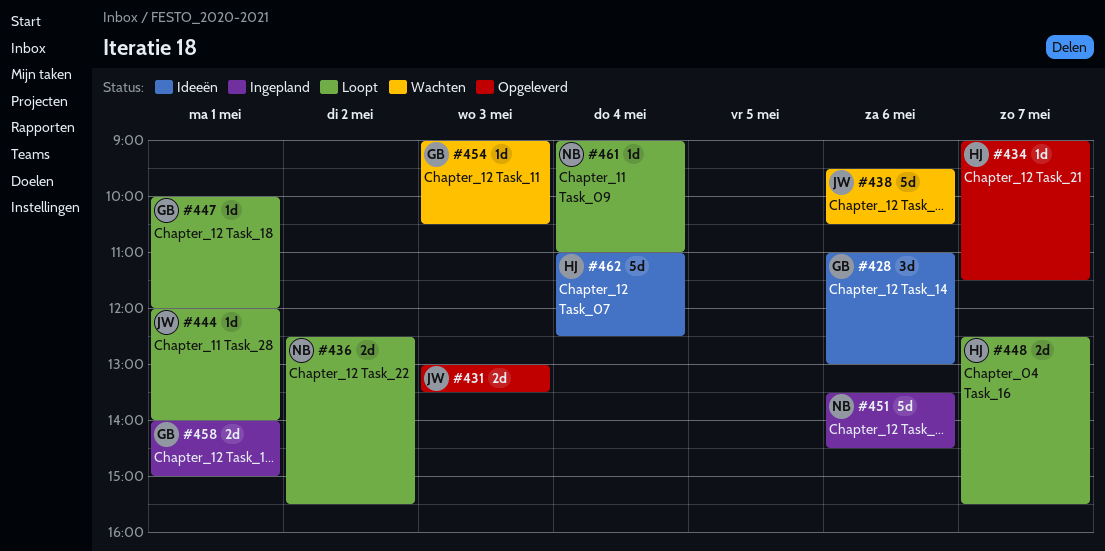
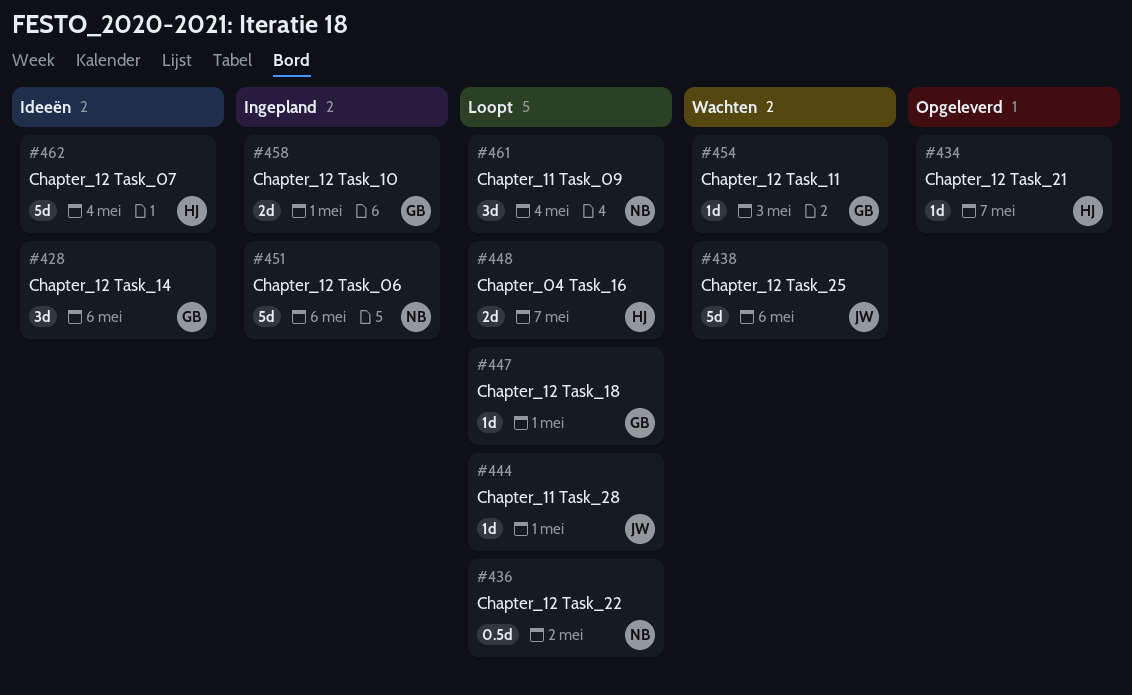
#431: present -> none
#436, estimate: 2d -> 0.5d
#461, estimate: 1d -> 3d

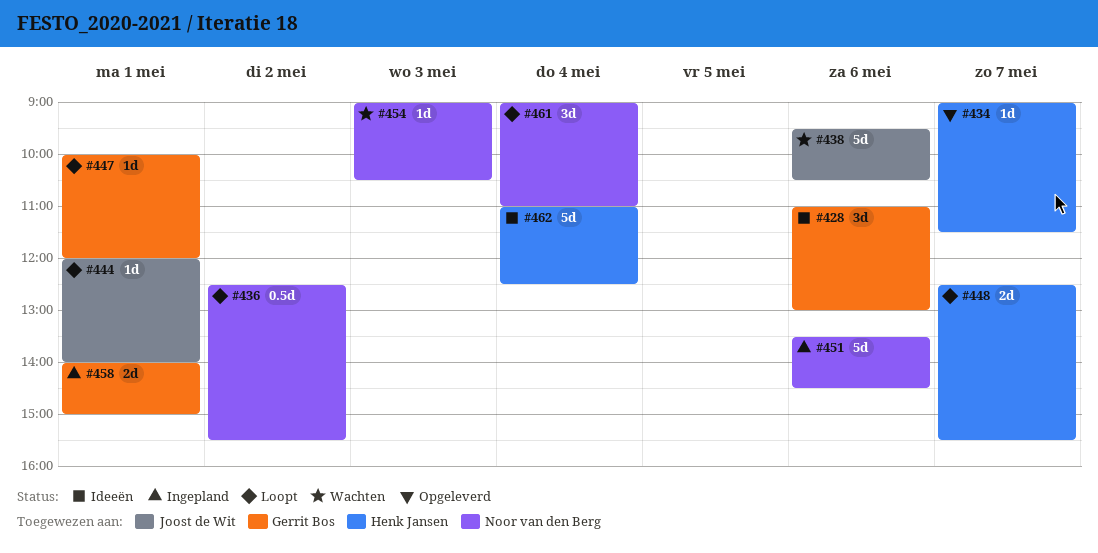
#454, owner: Gerrit Bos -> Noor van den Berg

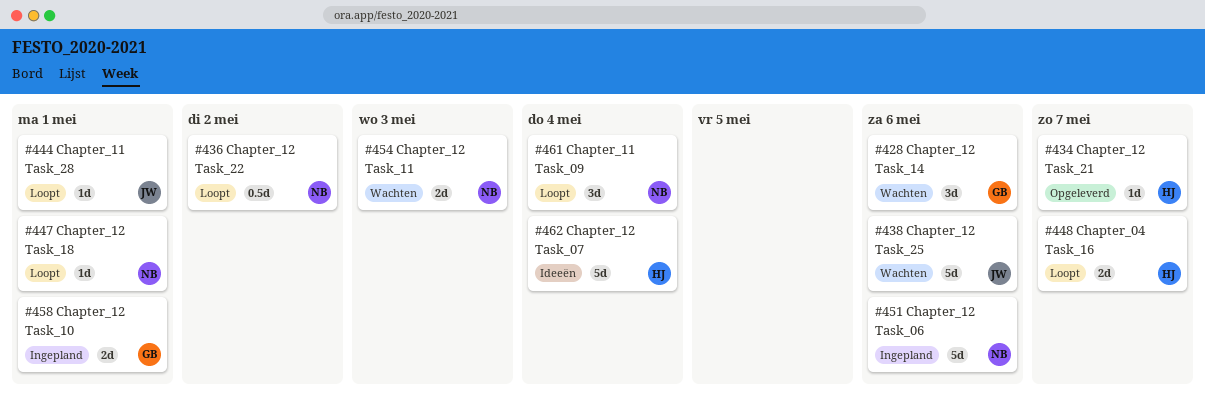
#428, status: Ideeën -> Wachten
#447, owner: Gerrit Bos -> Noor van den Berg
#454, estimate: 1d -> 2d

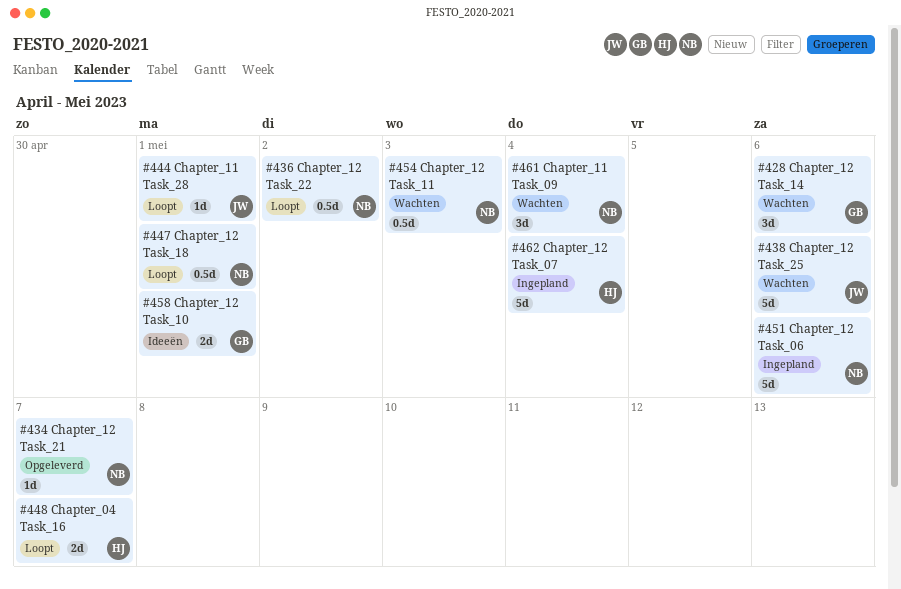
#434, owner: HJ -> NB
#447, estimate: 1d -> 0.5d
#454, estimate: 2d -> 0.5d
#458, status: Ingepland -> Ideeën
#461, status: Loopt -> Wachten
#462, status: Ideeën -> Ingepland

